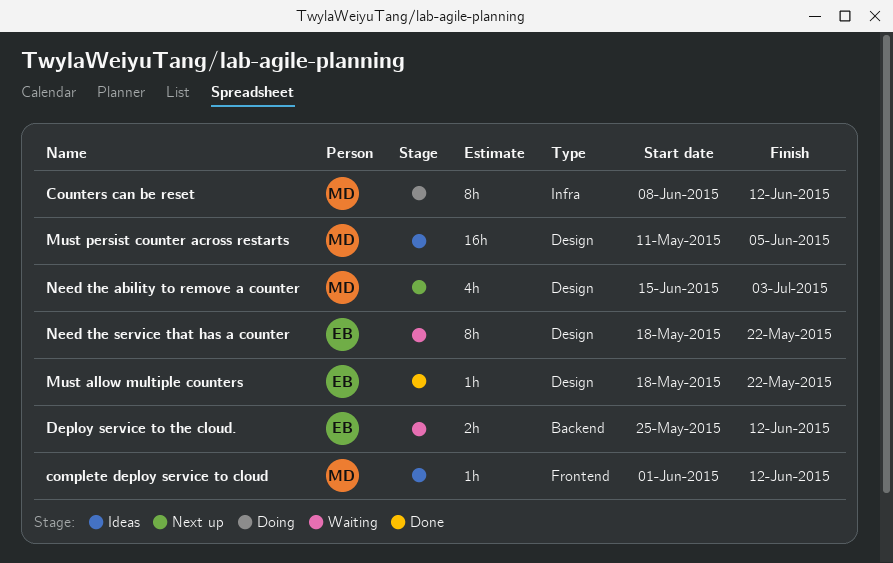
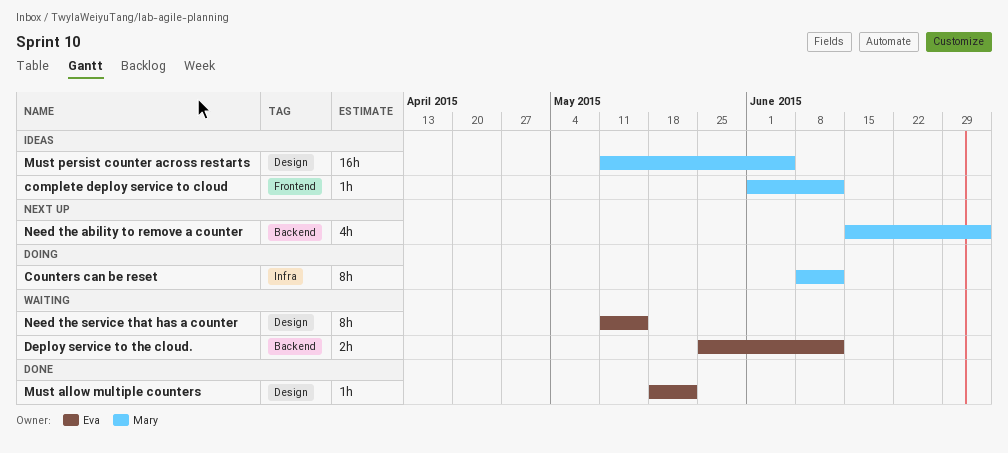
Need the ability to remove a counter, label: Design -> Backend
Need the service that has a counter, start: May 18 -> May 11
Need the service that has a counter, due: May 22 -> May 15

